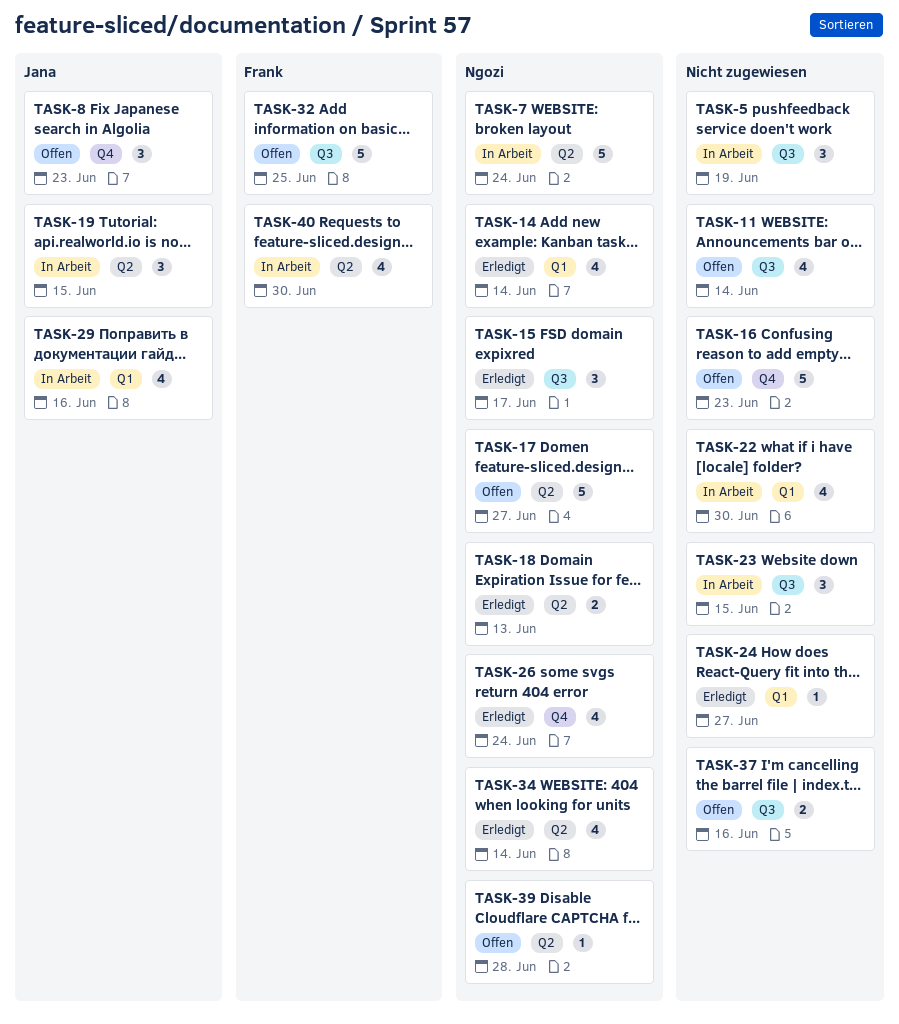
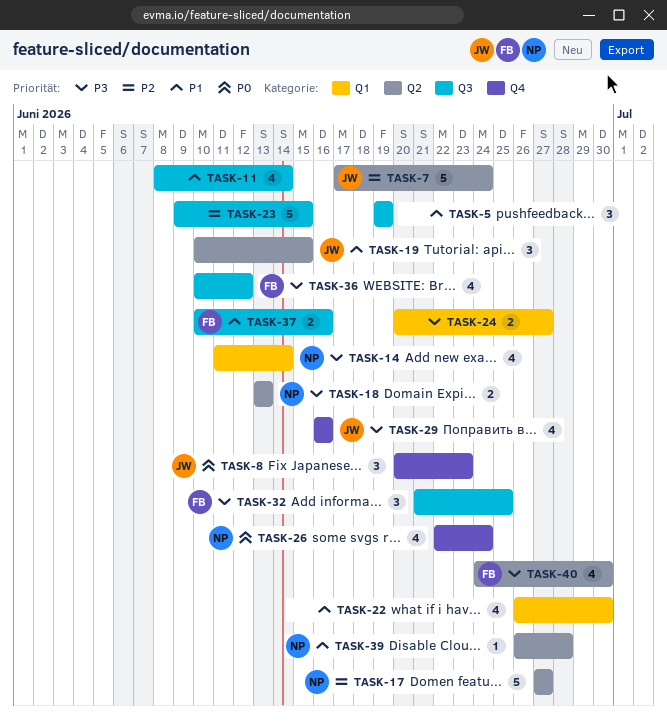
TASK-7, owner: Ngozi -> Jana
TASK-15: present -> none
TASK-16: present -> none
TASK-23, estimate: 3 -> 5
TASK-24, estimate: 1 -> 2
TASK-29, label: Q1 -> Q4
TASK-32, estimate: 5 -> 3
TASK-34: present -> none
TASK-36: none -> present
TASK-37, owner: none -> Frank

